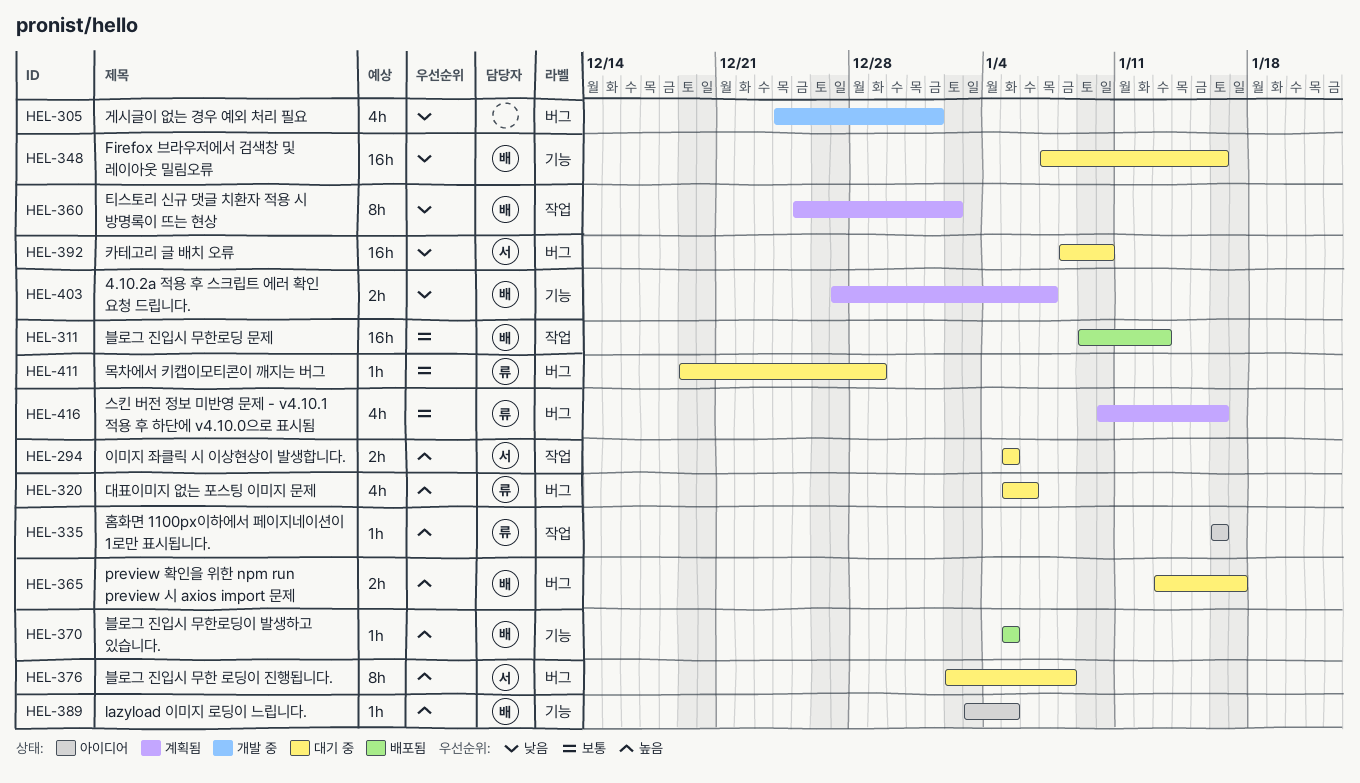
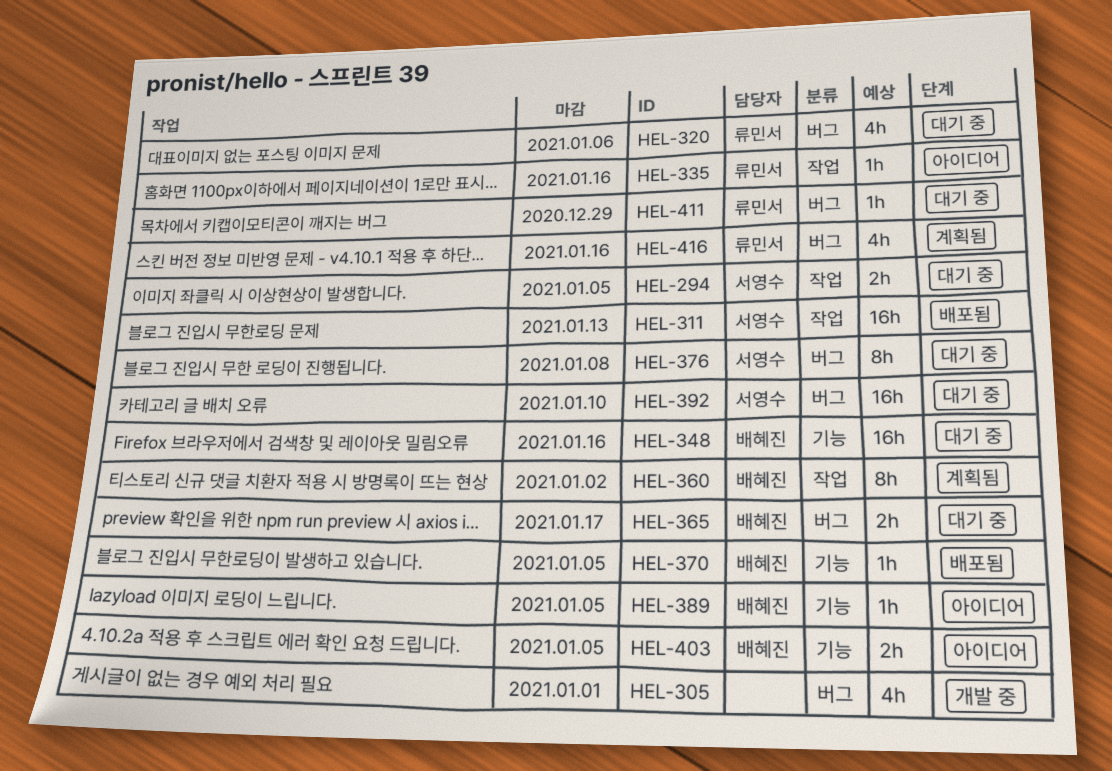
HEL-311, owner: 배혜진 -> 서영수
HEL-403, status: 계획됨 -> 아이디어
HEL-403, due: Jan 7 -> Jan 5

